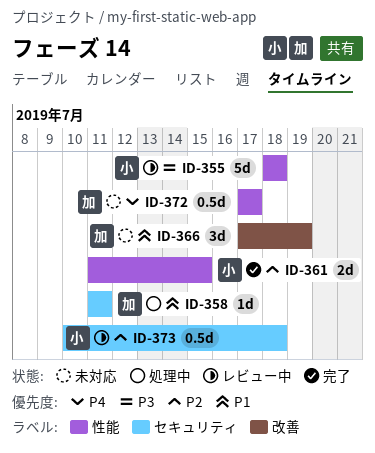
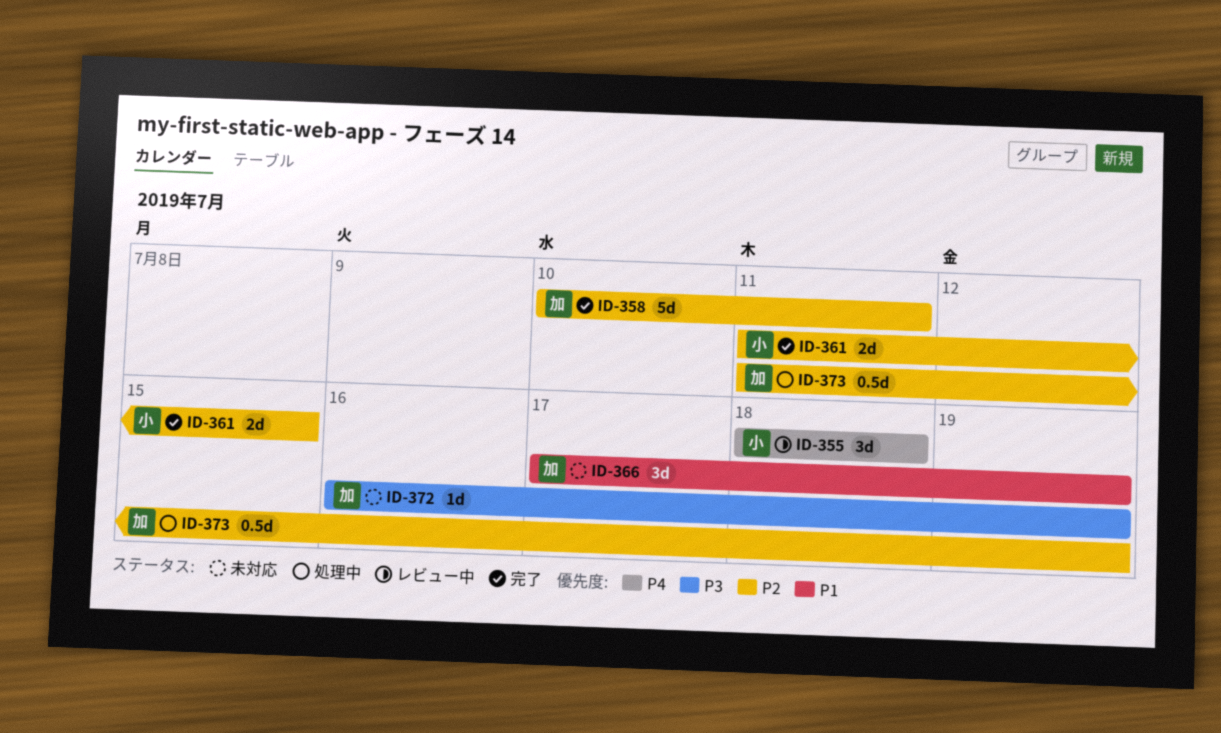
ID-355, priority: P3 -> P4
ID-355, estimate: 5d -> 3d
ID-358, status: 処理中 -> 完了
ID-358, priority: P1 -> P2
ID-358, estimate: 1d -> 5d
ID-358, start: Jul 11 -> Jul 10
ID-372, priority: P4 -> P3
ID-372, estimate: 0.5d -> 1d
ID-372, start: Jul 17 -> Jul 16
ID-372, due: Jul 17 -> Jul 19
ID-373, status: レビュー中 -> 処理中
ID-373, owner: 小 -> 加
ID-373, start: Jul 10 -> Jul 11
ID-373, due: Jul 18 -> Jul 19

